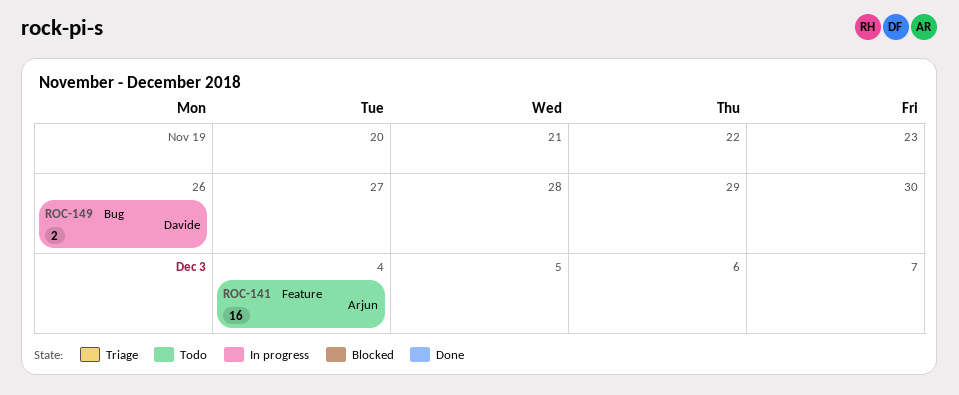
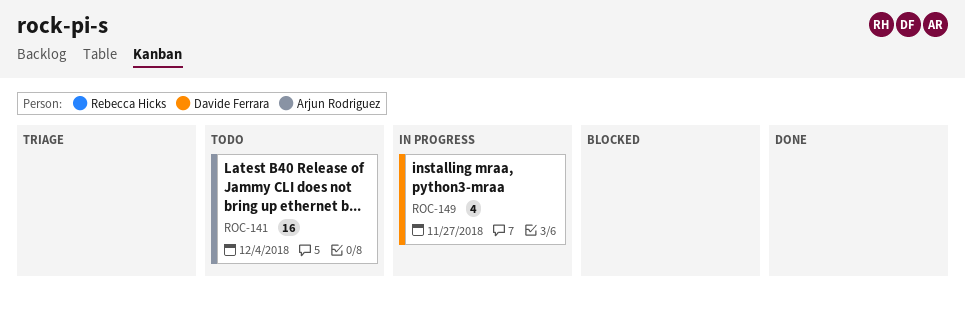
ROC-149, estimate: 2 -> 4
ROC-149, due: Nov 26 -> Nov 27

